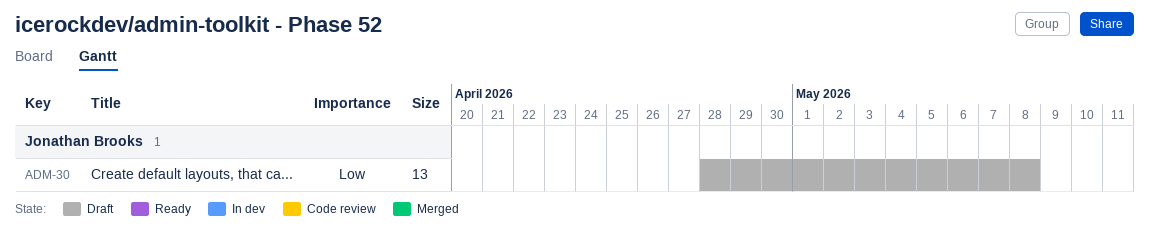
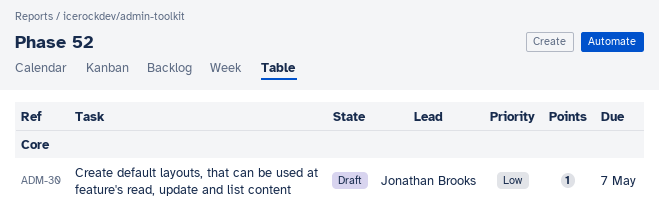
ADM-30, estimate: 13 -> 1
ADM-30, due: May 8 -> May 7

